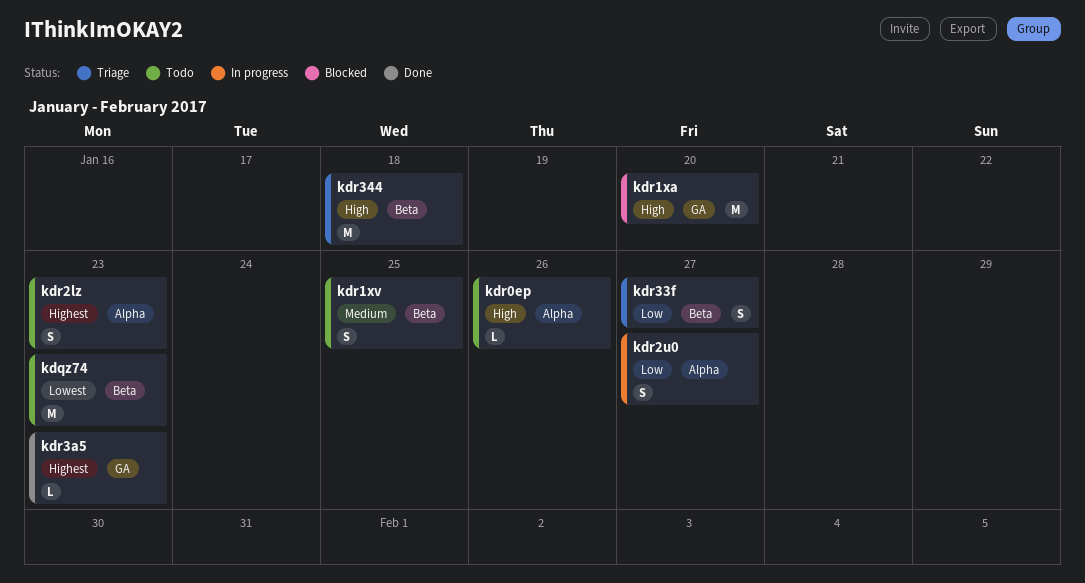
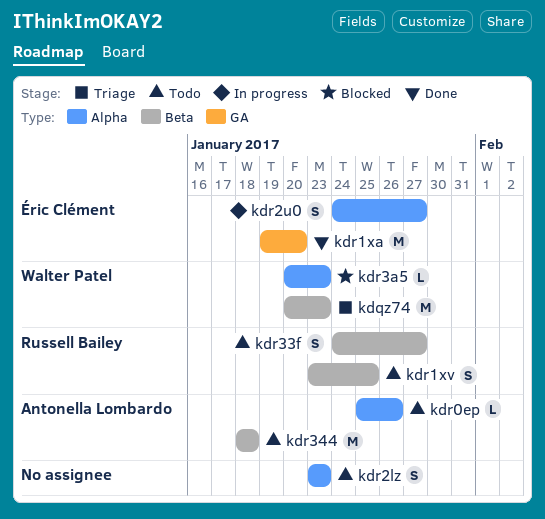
kdqz74, status: Todo -> Triage
kdr1xa, status: Blocked -> Done
kdr33f, status: Triage -> Todo
kdr344, status: Triage -> Todo
kdr3a5, status: Done -> Blocked
kdr3a5, label: GA -> Alpha

